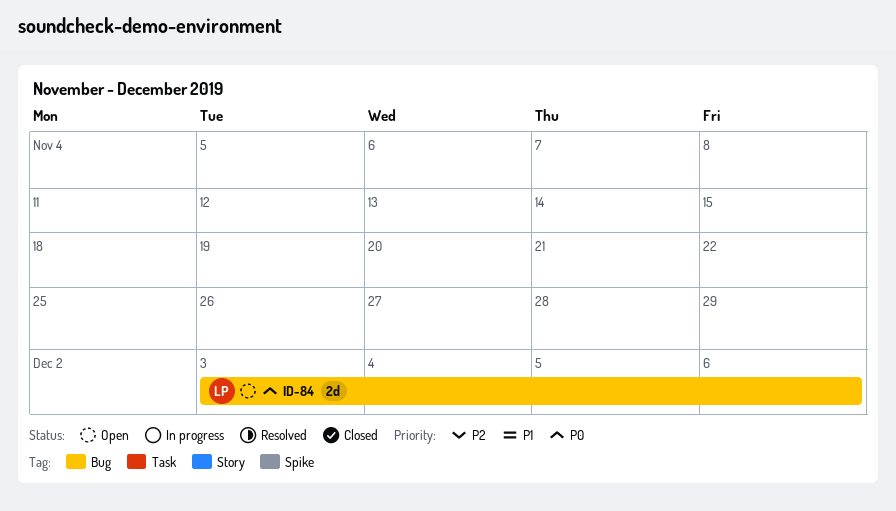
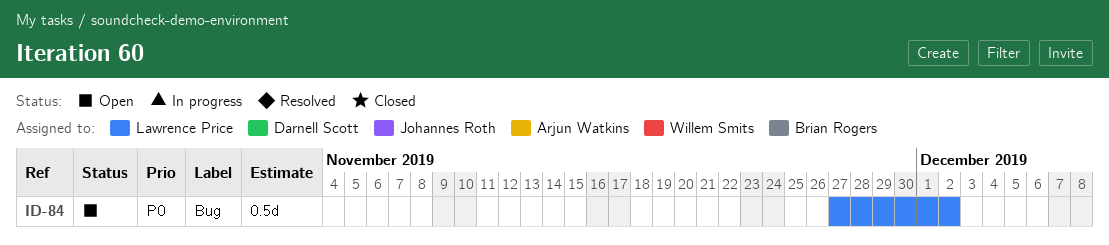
ID-84, estimate: 2d -> 0.5d
ID-84, start: Dec 3 -> Nov 27
ID-84, due: Dec 6 -> Dec 2

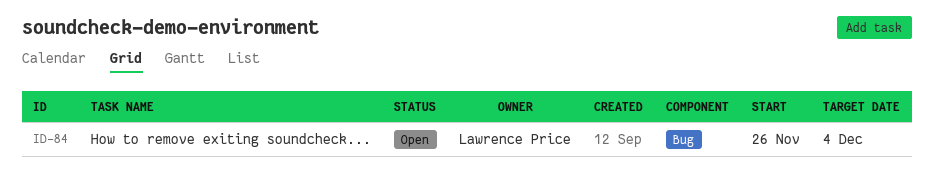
ID-84, start: Nov 27 -> Nov 26
ID-84, due: Dec 2 -> Dec 4

